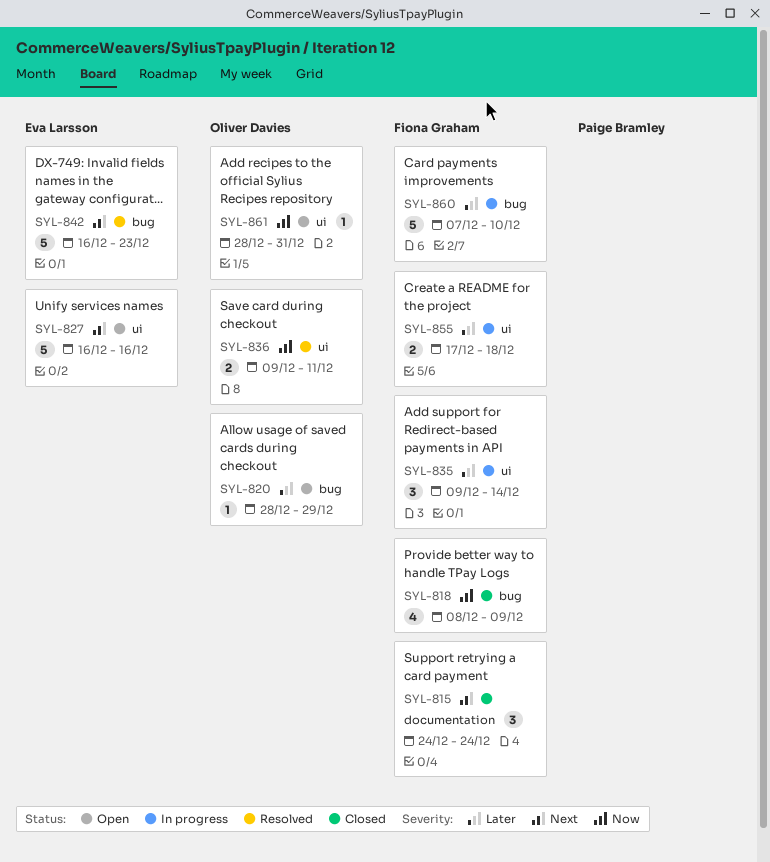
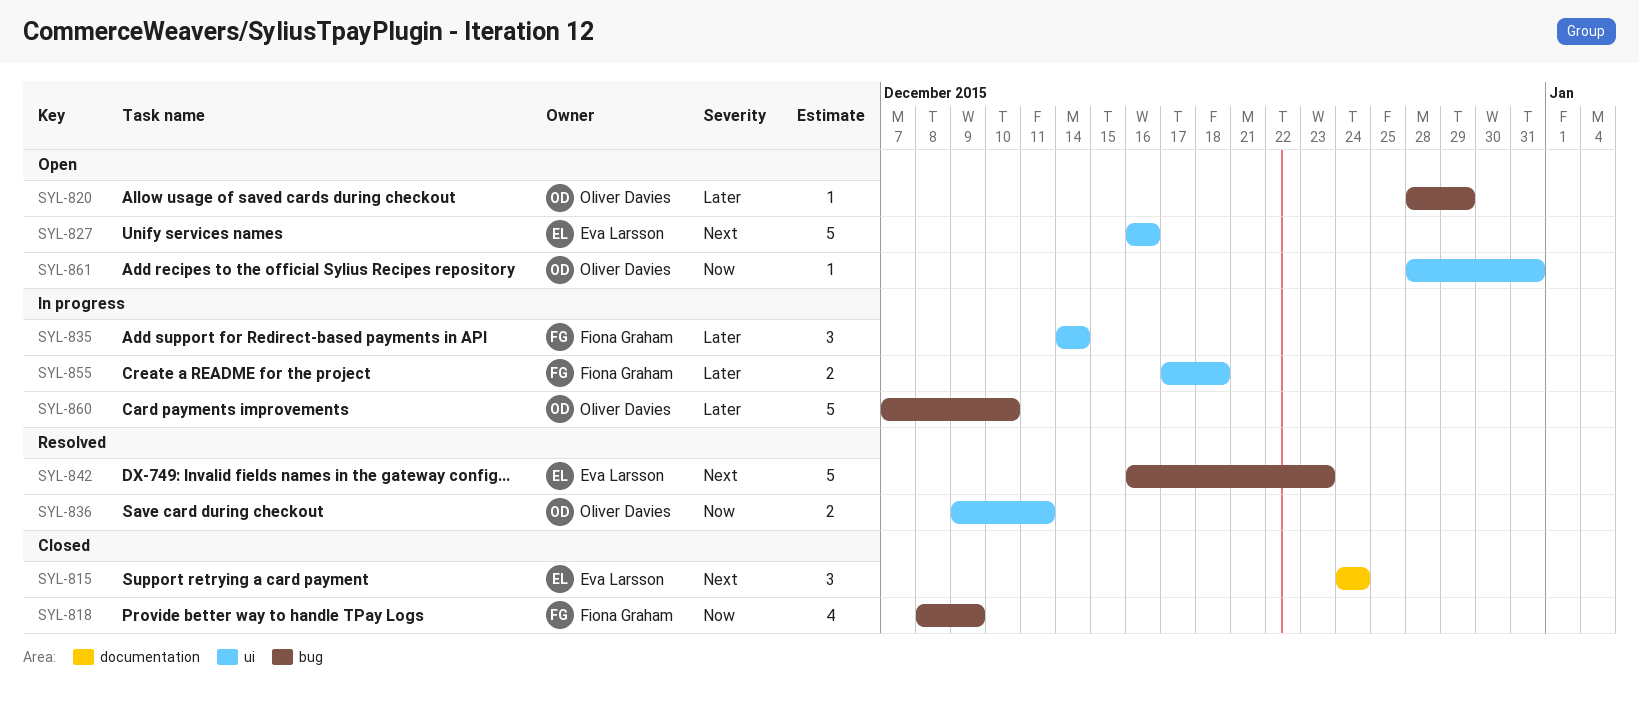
SYL-815, owner: Fiona Graham -> Eva Larsson
SYL-835, start: Dec 9 -> Dec 14
SYL-860, owner: Fiona Graham -> Oliver Davies

